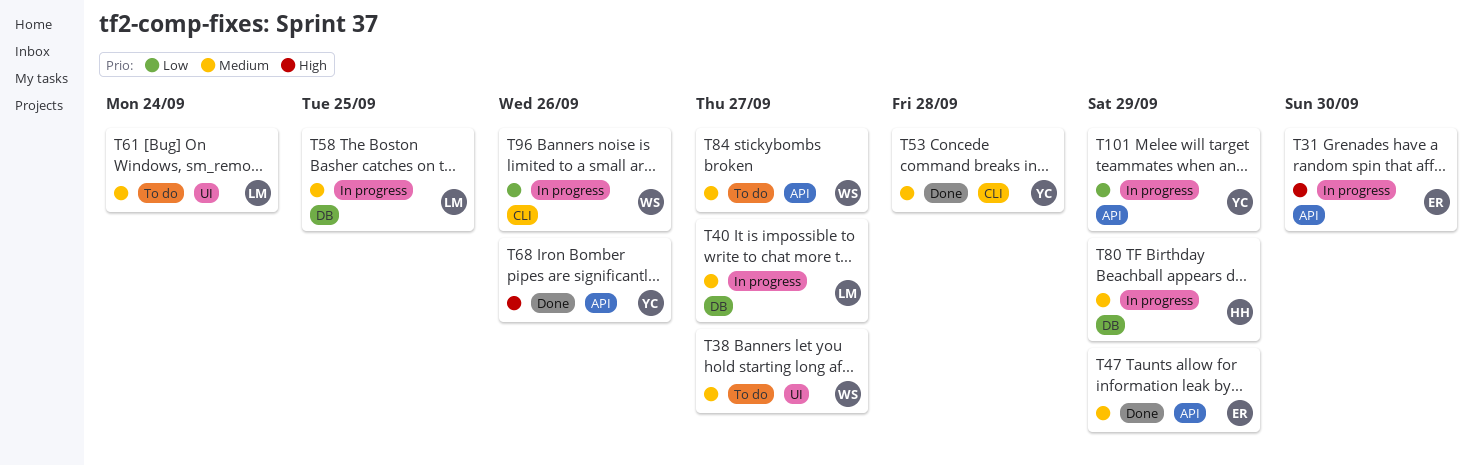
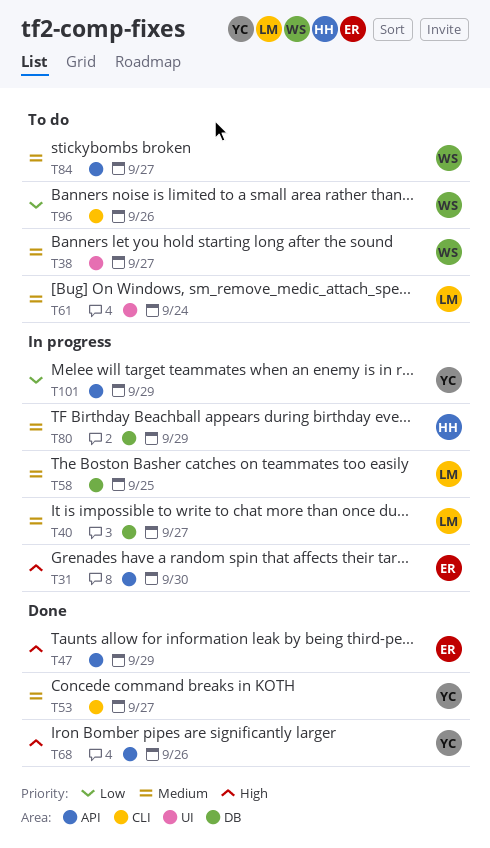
T47, priority: Medium -> High
T53, due: Sep 28 -> Sep 27
T96, status: In progress -> To do

